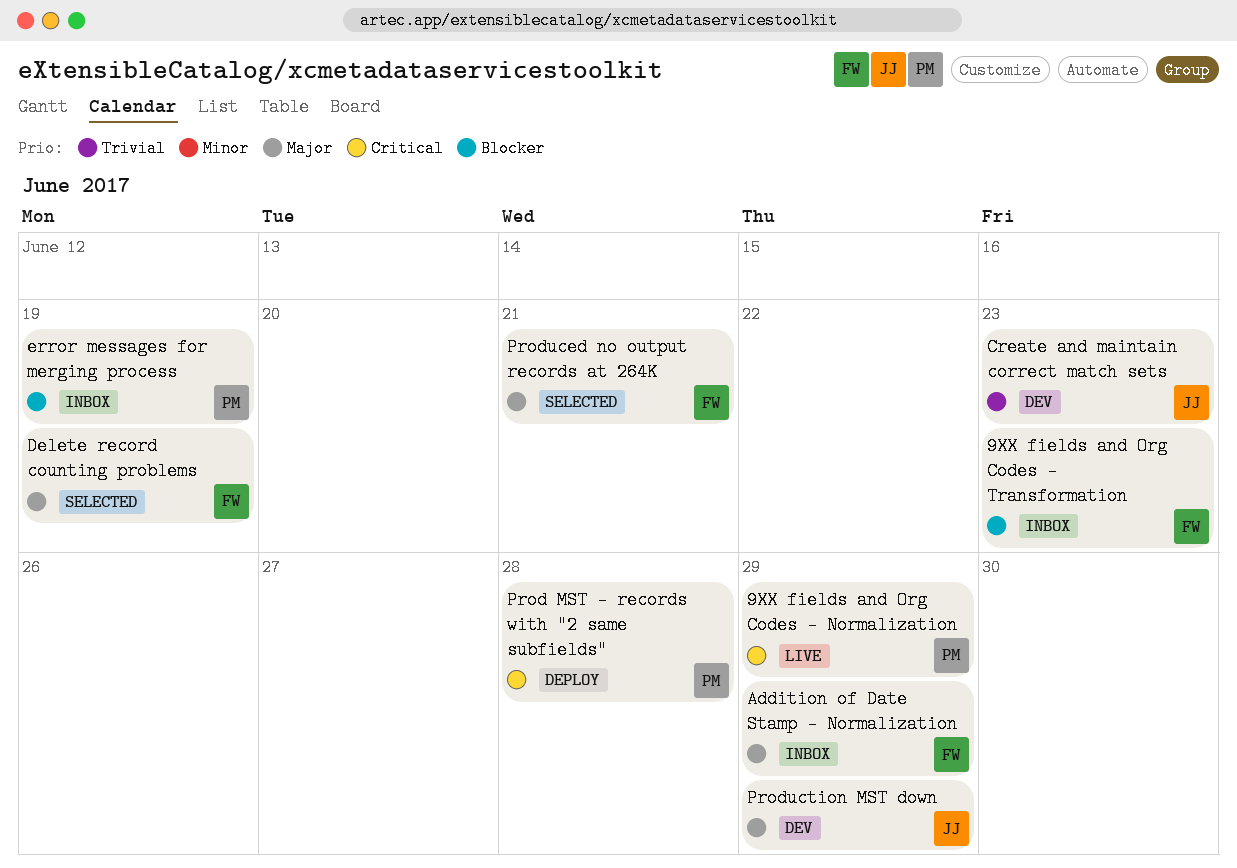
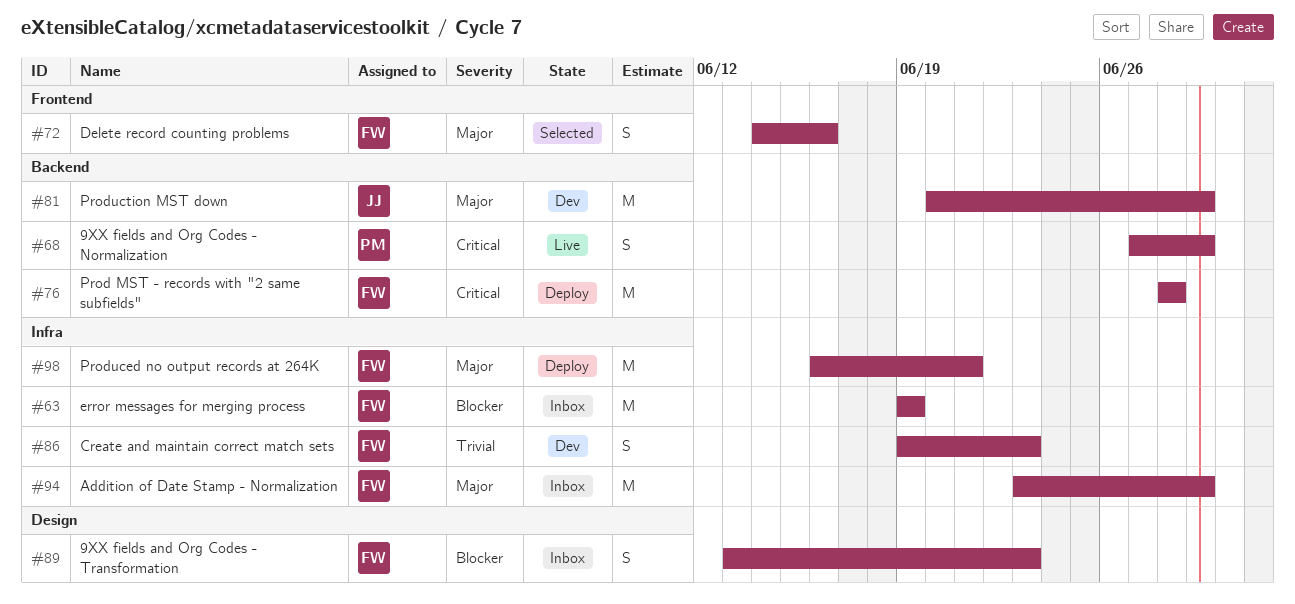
Create and maintain correct match sets, owner: JJ -> FW
Delete record counting problems, due: Jun 19 -> Jun 16
error messages for merging process, owner: PM -> FW
Prod MST - records with "2 same subfields", owner: PM -> FW
Produced no output records at 264K, status: Selected -> Deploy

